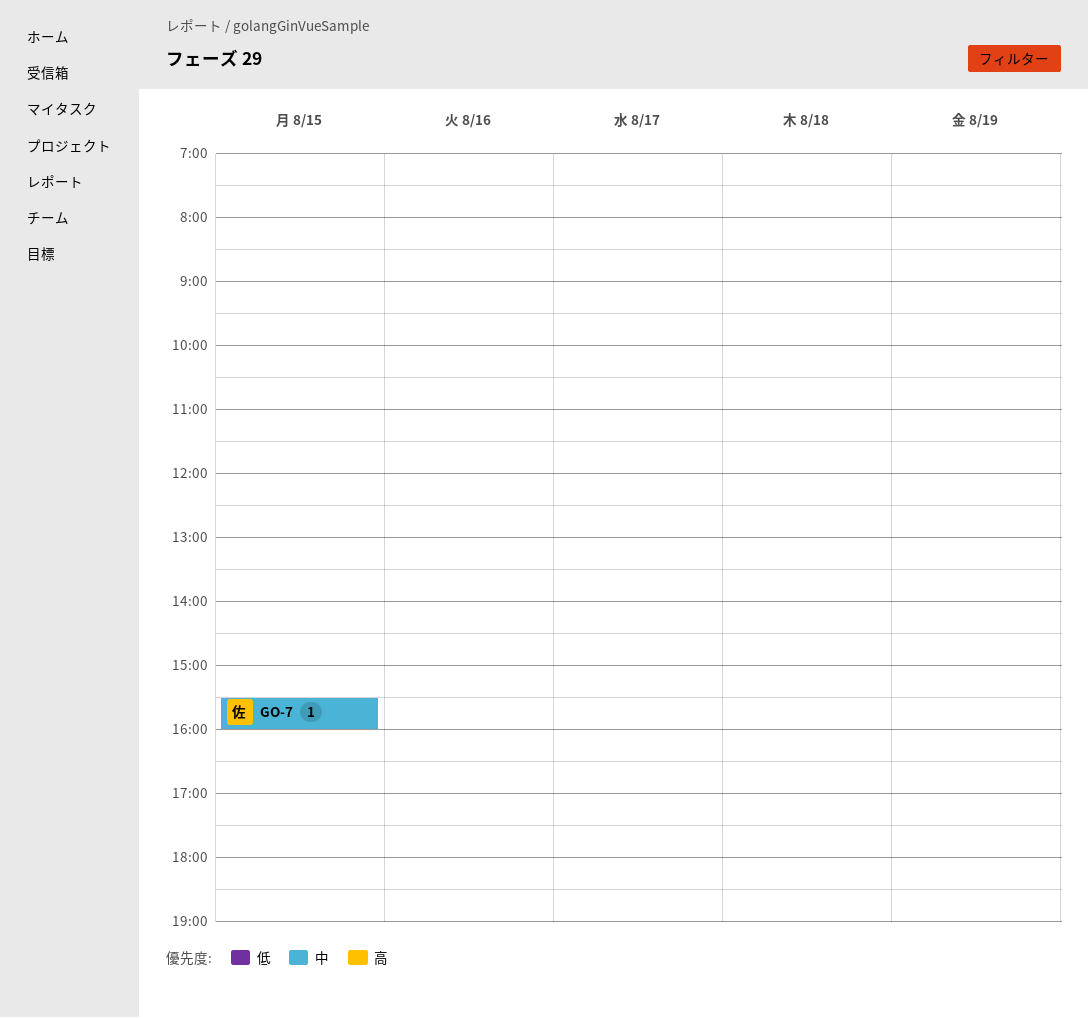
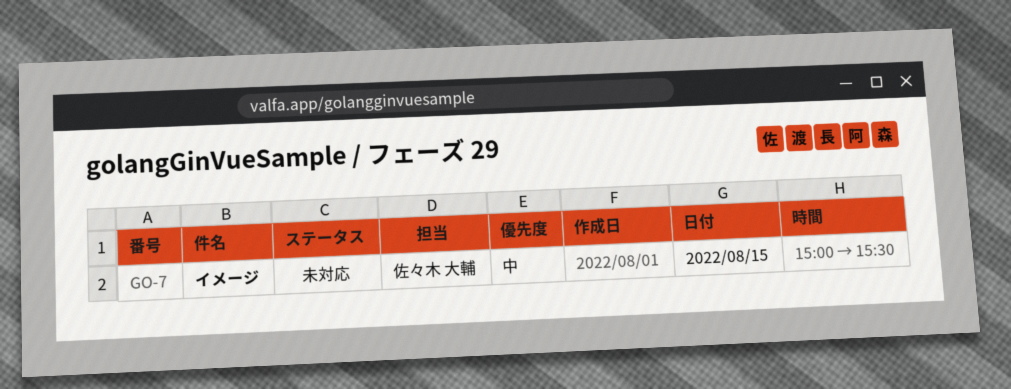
GO-7, begins: 15:30 -> 15:00
GO-7, ends: 16:00 -> 15:30

